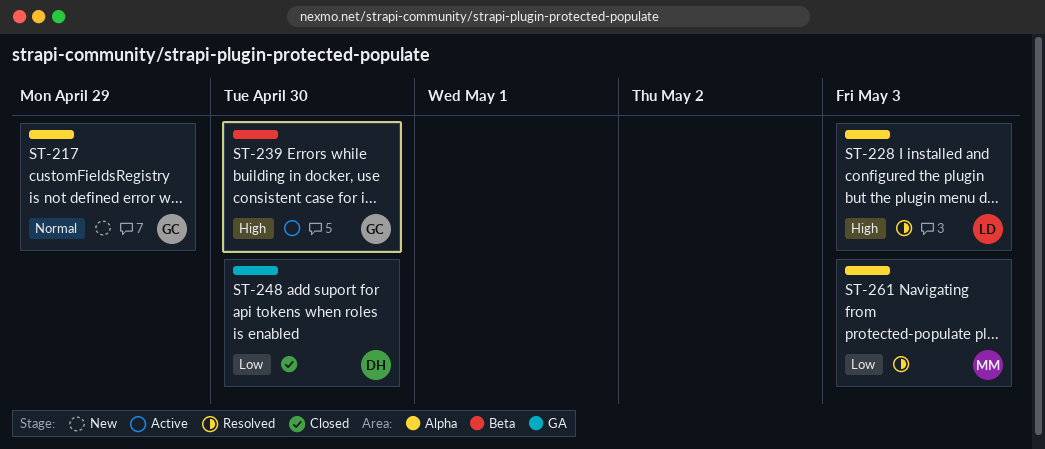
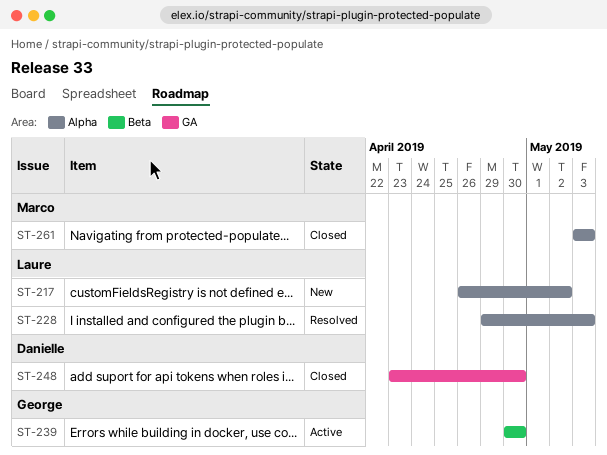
ST-217, owner: George -> Laure
ST-217, due: Apr 29 -> May 2
ST-261, status: Resolved -> Closed

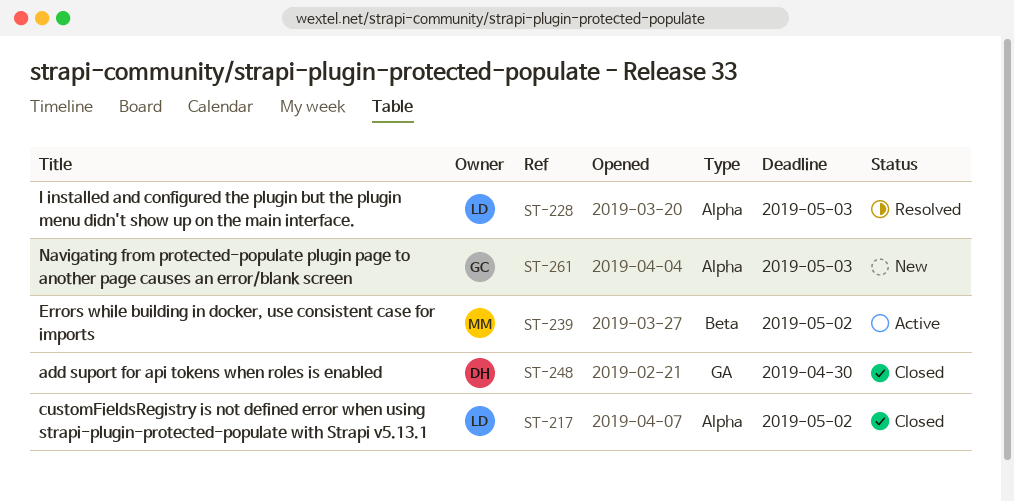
ST-217, status: New -> Closed
ST-239, owner: George -> Marco
ST-239, due: Apr 30 -> May 2
ST-261, status: Closed -> New
ST-261, owner: Marco -> George

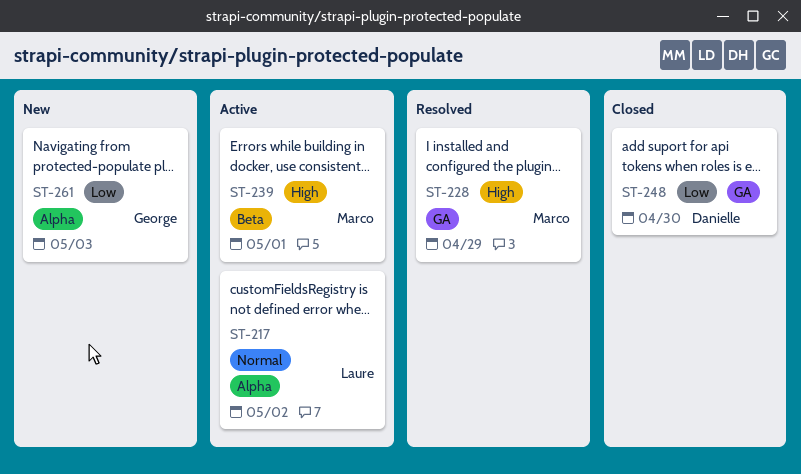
ST-217, status: Closed -> Active
ST-228, owner: Laure -> Marco
ST-228, label: Alpha -> GA
ST-228, due: May 3 -> Apr 29
ST-239, due: May 2 -> May 1

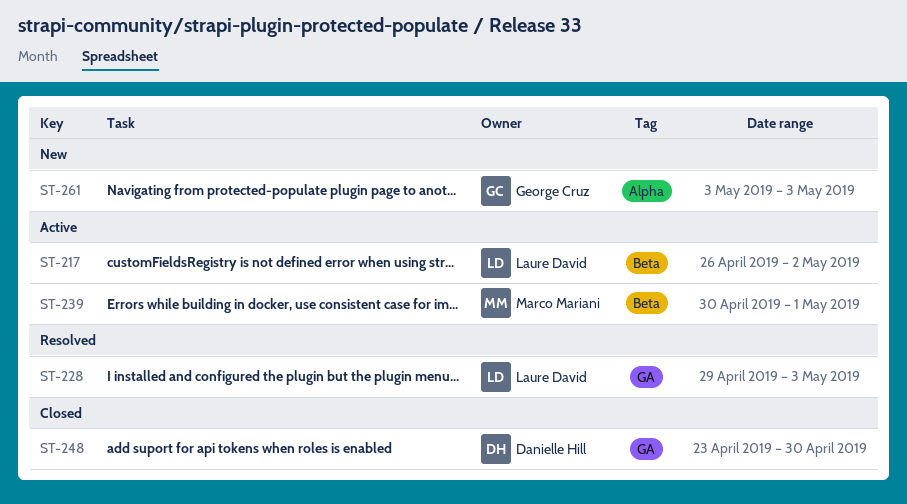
ST-217, label: Alpha -> Beta
ST-228, owner: Marco Mariani -> Laure David
ST-228, due: Apr 29 -> May 3

